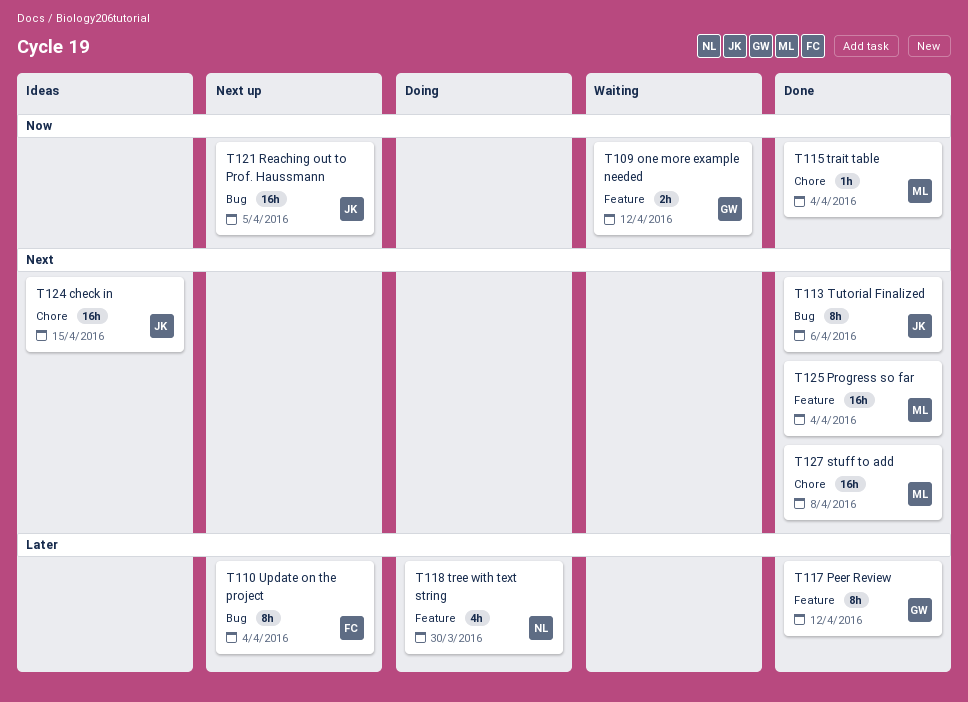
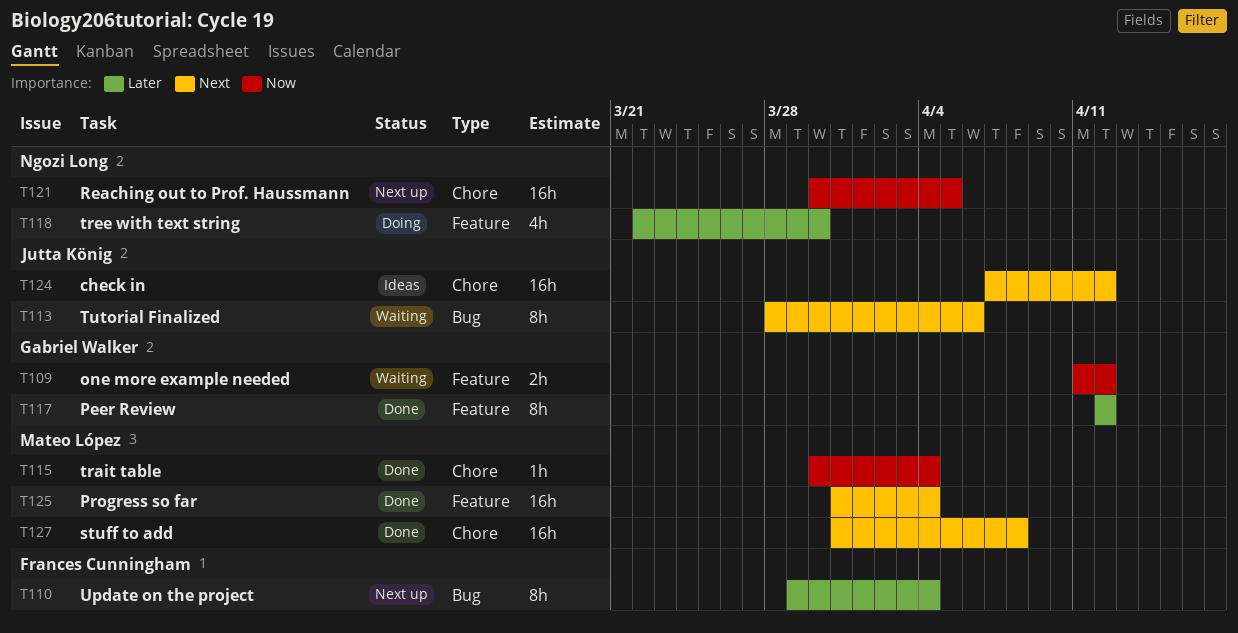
T113, status: Done -> Waiting
T121, owner: Jutta König -> Ngozi Long
T121, label: Bug -> Chore
T124, due: Apr 15 -> Apr 12

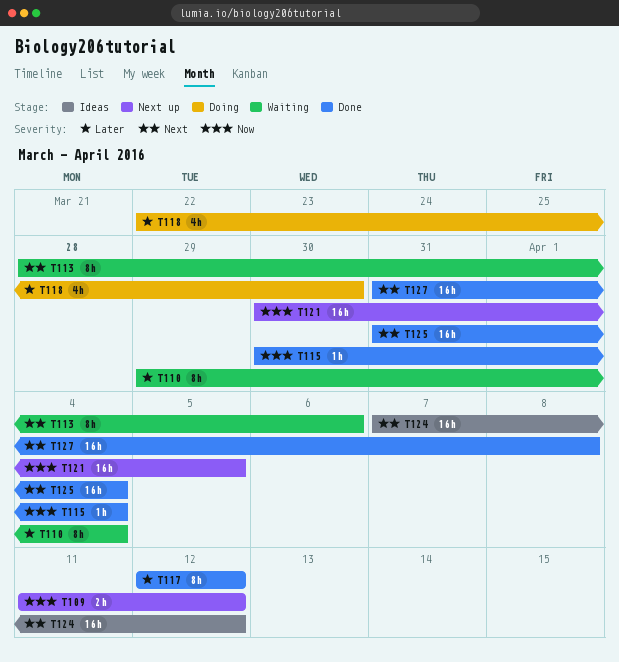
T109, status: Waiting -> Next up
T110, status: Next up -> Waiting

